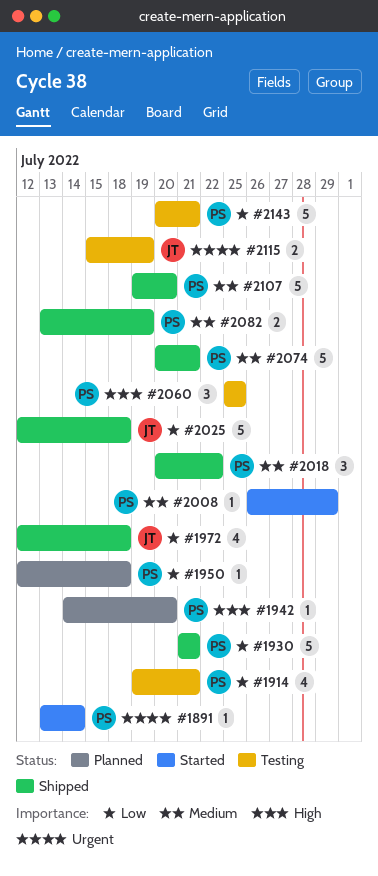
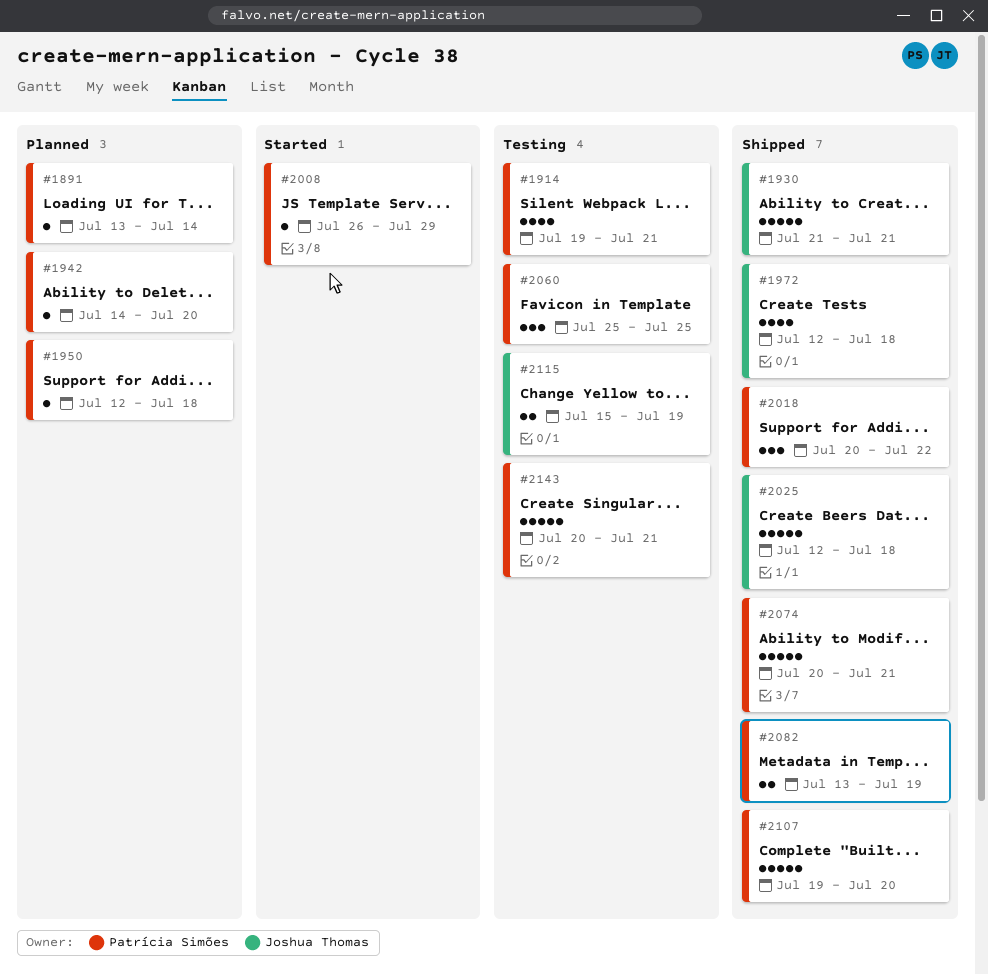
#1891, status: Started -> Planned
#1930, owner: Patrícia Simões -> Joshua Thomas

